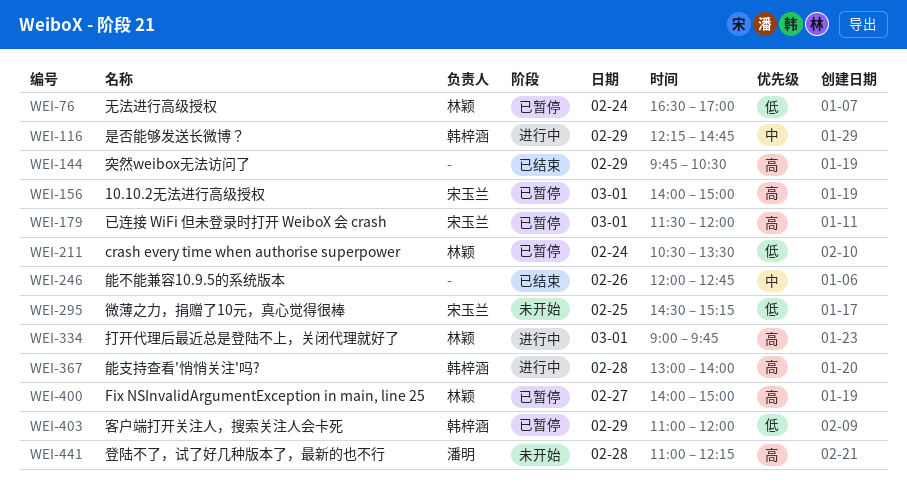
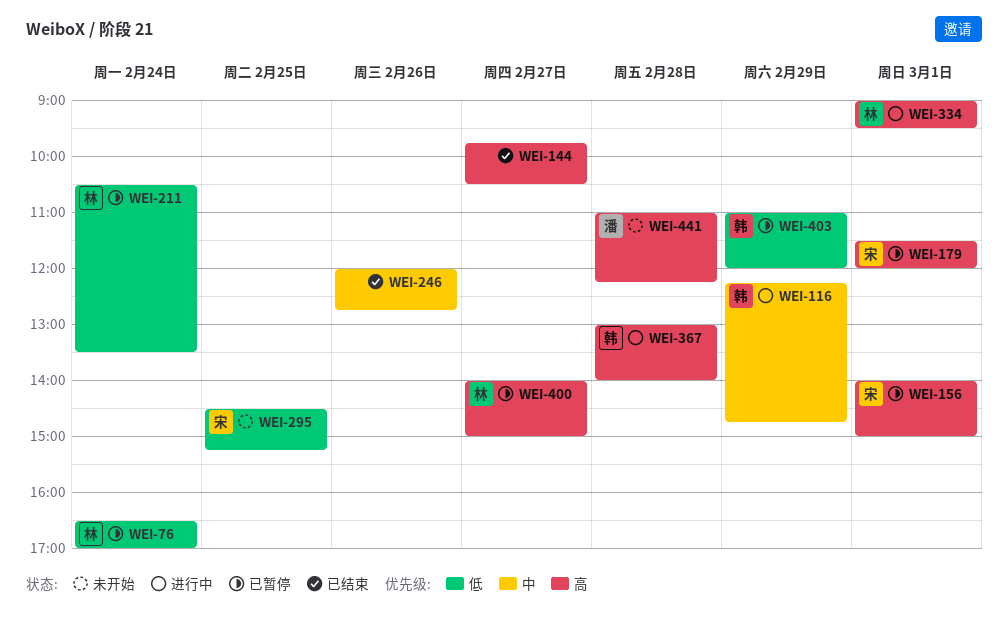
WEI-144, day: Feb 29 -> Feb 27
WEI-334, ends: 09:45 -> 09:30

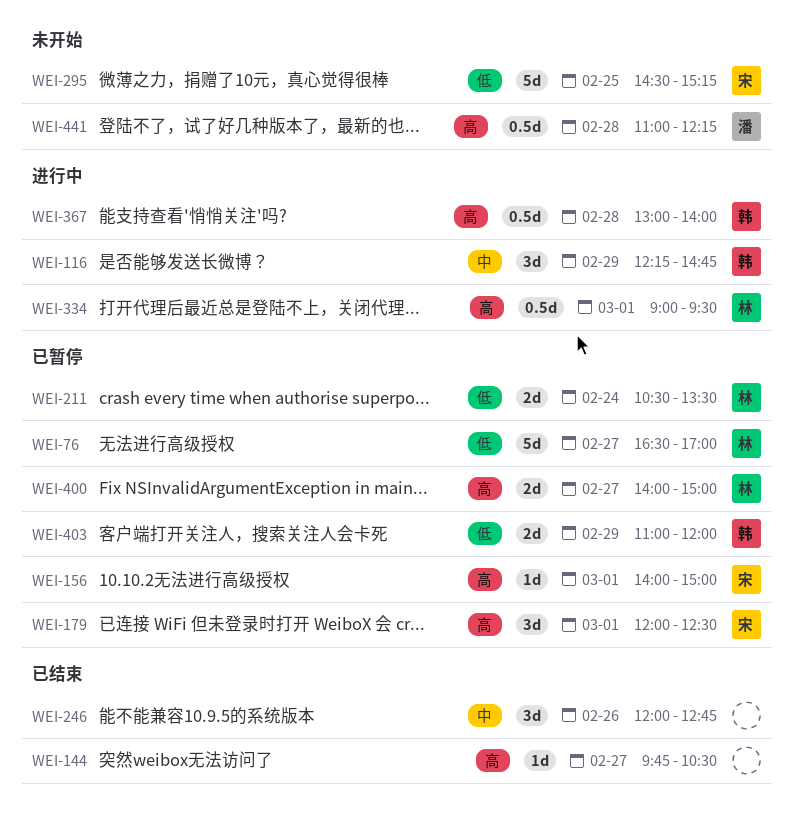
WEI-76, day: Feb 24 -> Feb 27
WEI-179, begins: 11:30 -> 12:00
WEI-179, ends: 12:00 -> 12:30

